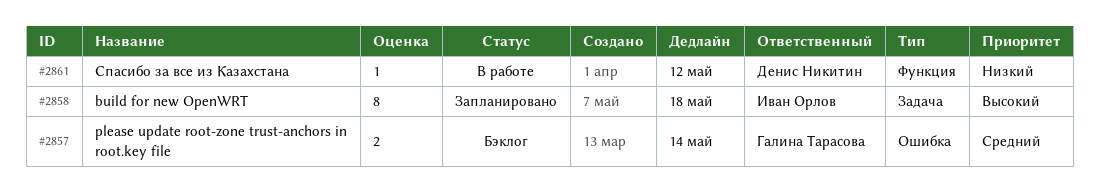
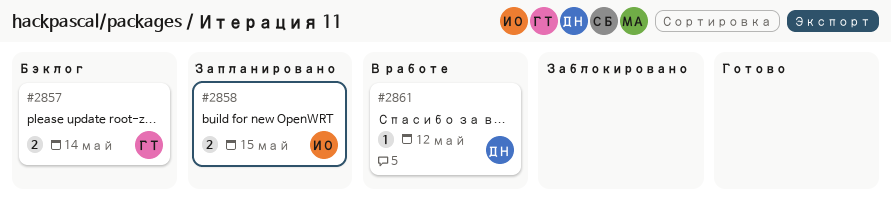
#2858, estimate: 8 -> 2
#2858, due: May 18 -> May 15

